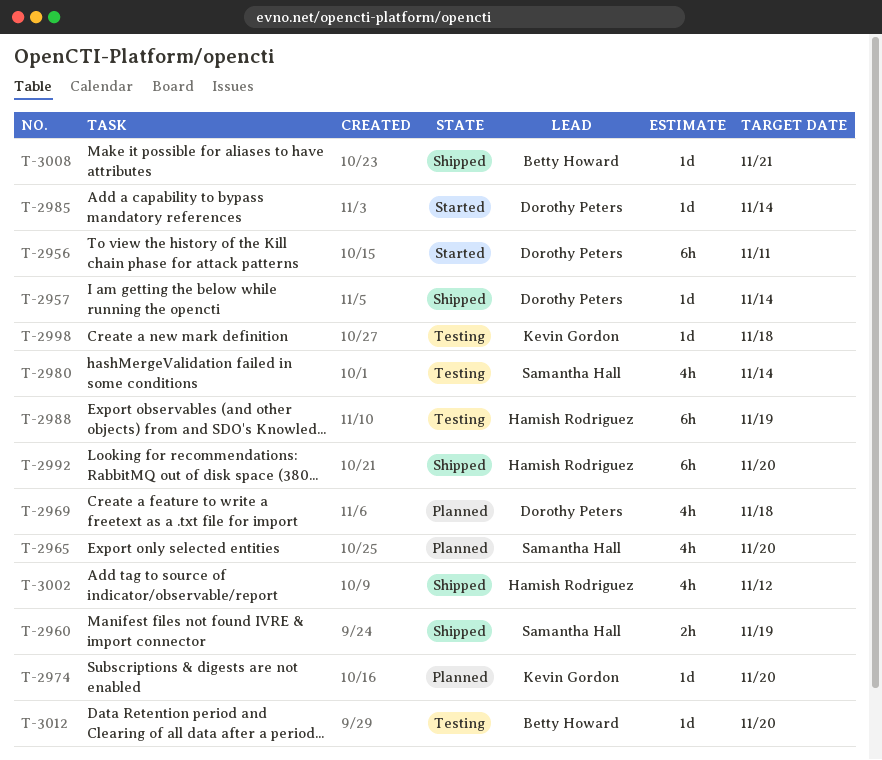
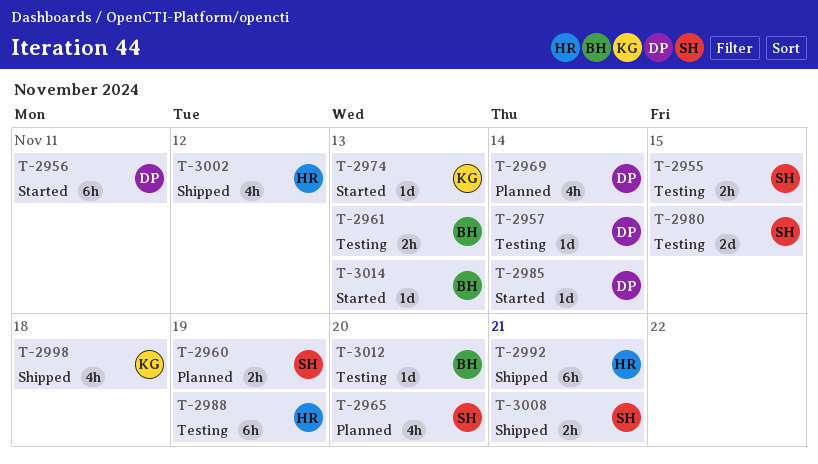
T-2955: none -> present
T-2957, status: Shipped -> Testing
T-2960, status: Shipped -> Planned
T-2961: none -> present
T-2969, due: Nov 18 -> Nov 14
T-2974, status: Planned -> Started
T-2974, due: Nov 20 -> Nov 13
T-2980, estimate: 4h -> 2d
T-2980, due: Nov 14 -> Nov 15
T-2992, due: Nov 20 -> Nov 21
T-2998, status: Testing -> Shipped
T-2998, estimate: 1d -> 4h
T-3008, owner: Betty Howard -> Samantha Hall
T-3008, estimate: 1d -> 2h
T-3014: none -> present

